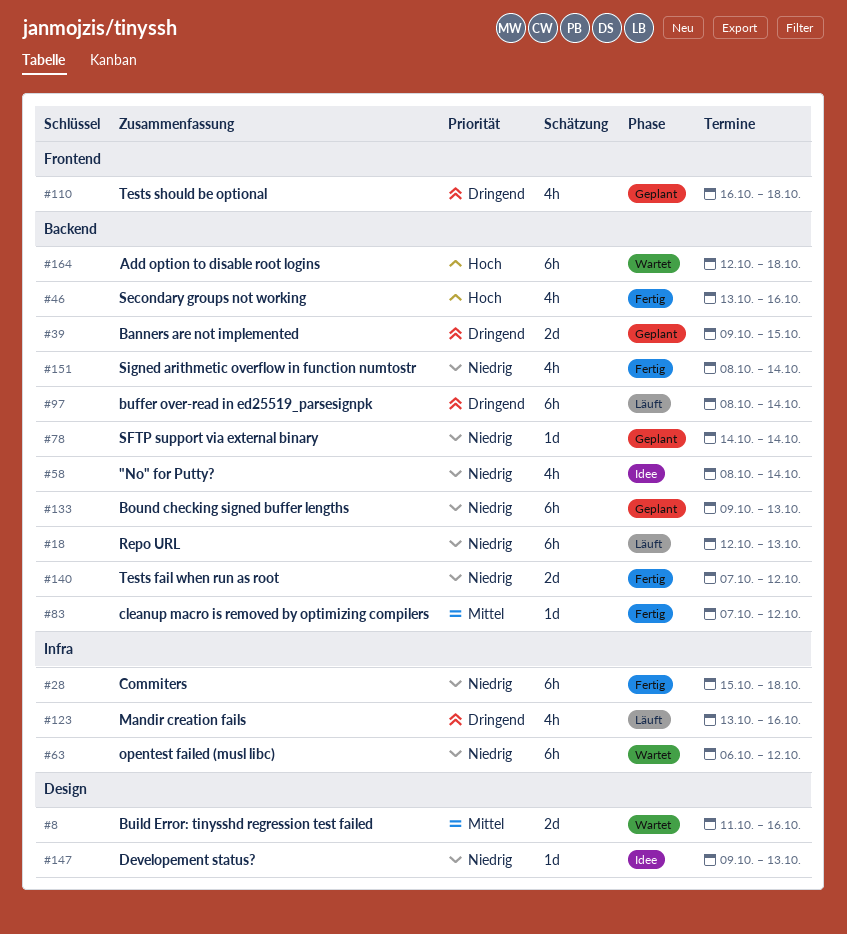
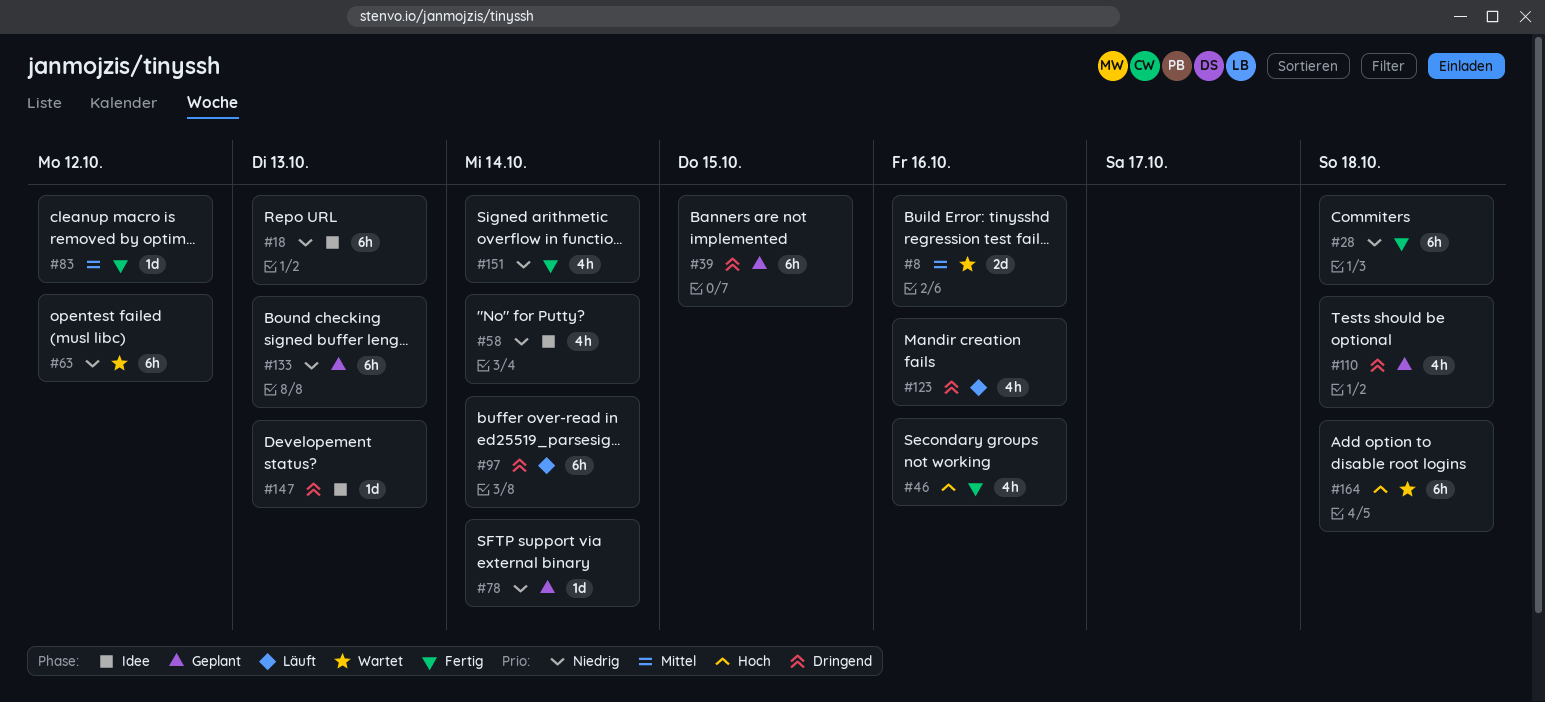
#18, status: Läuft -> Idee
#39, estimate: 2d -> 6h
#140: present -> none
#147, priority: Niedrig -> Dringend

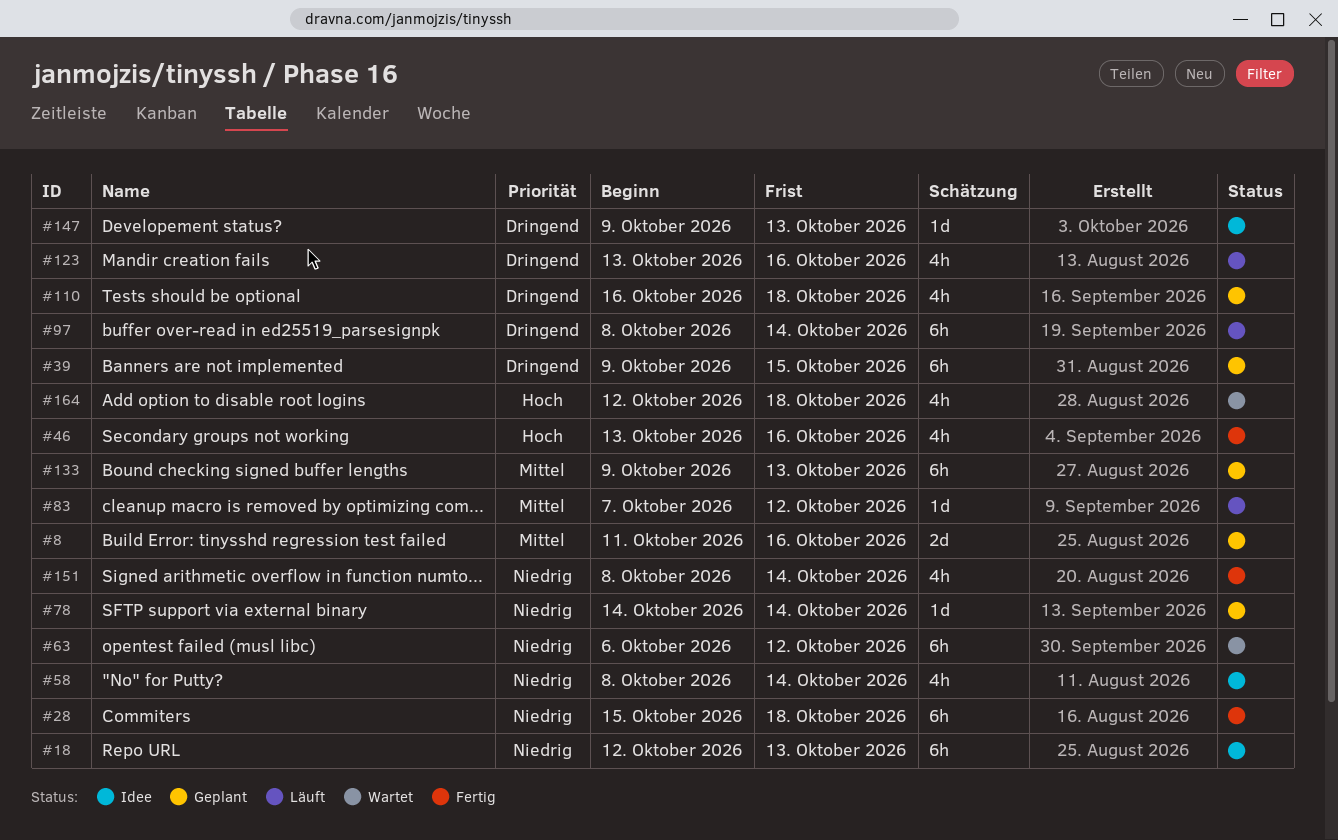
#8, status: Wartet -> Geplant
#83, status: Fertig -> Läuft
#133, priority: Niedrig -> Mittel
#164, estimate: 6h -> 4h

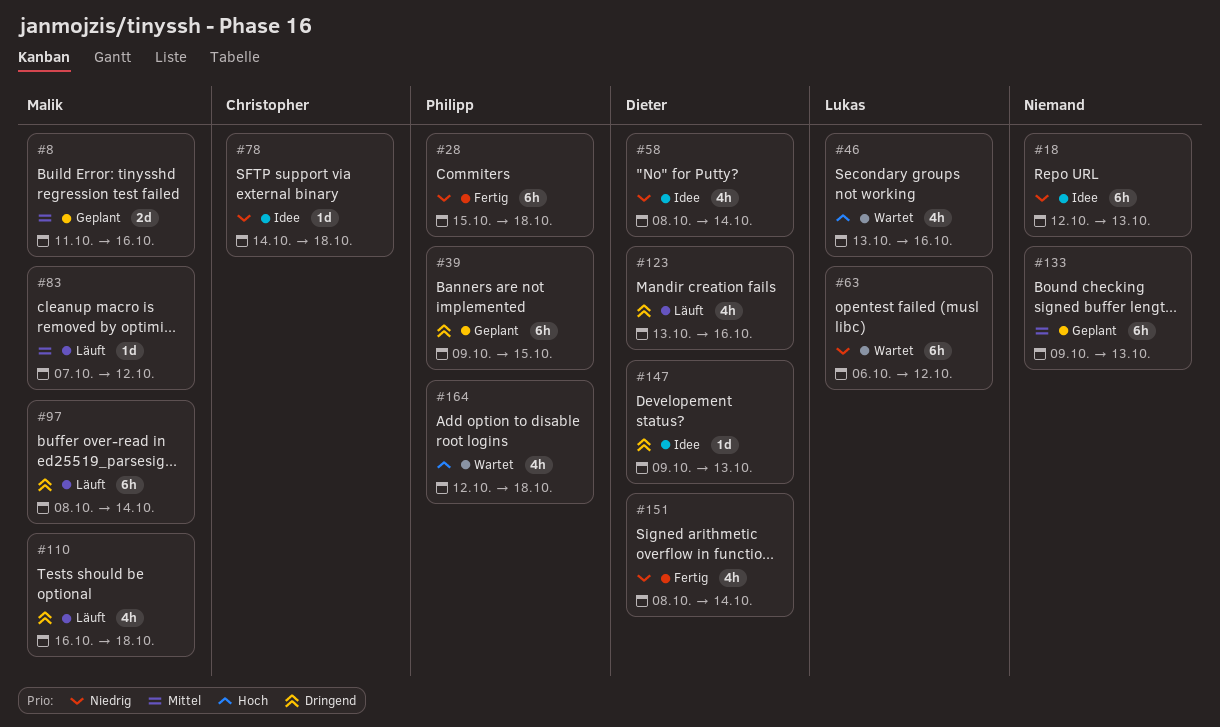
#46, status: Fertig -> Wartet
#78, status: Geplant -> Idee
#78, due: Oct 14 -> Oct 18
#110, status: Geplant -> Läuft

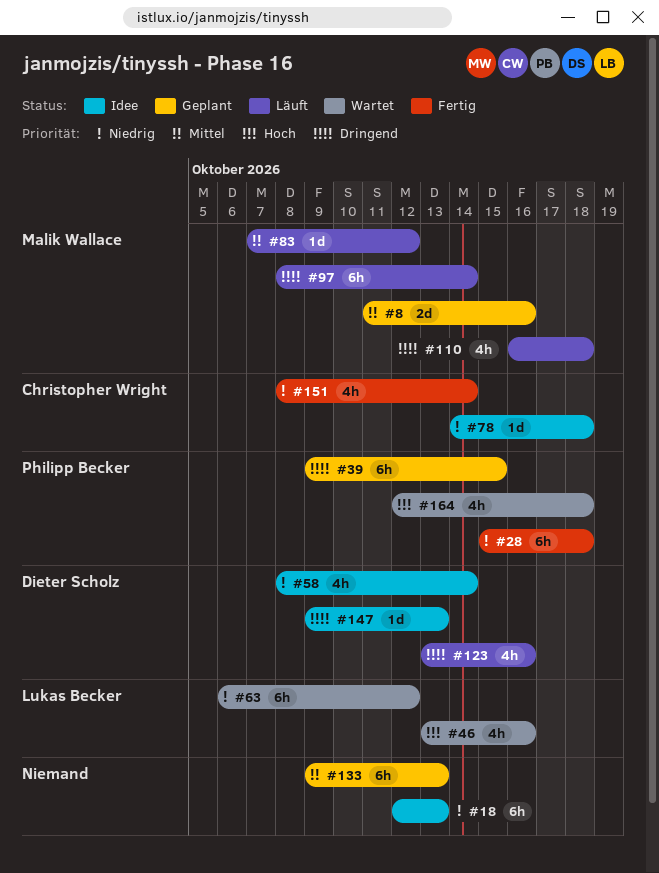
#151, owner: Dieter Scholz -> Christopher Wright

